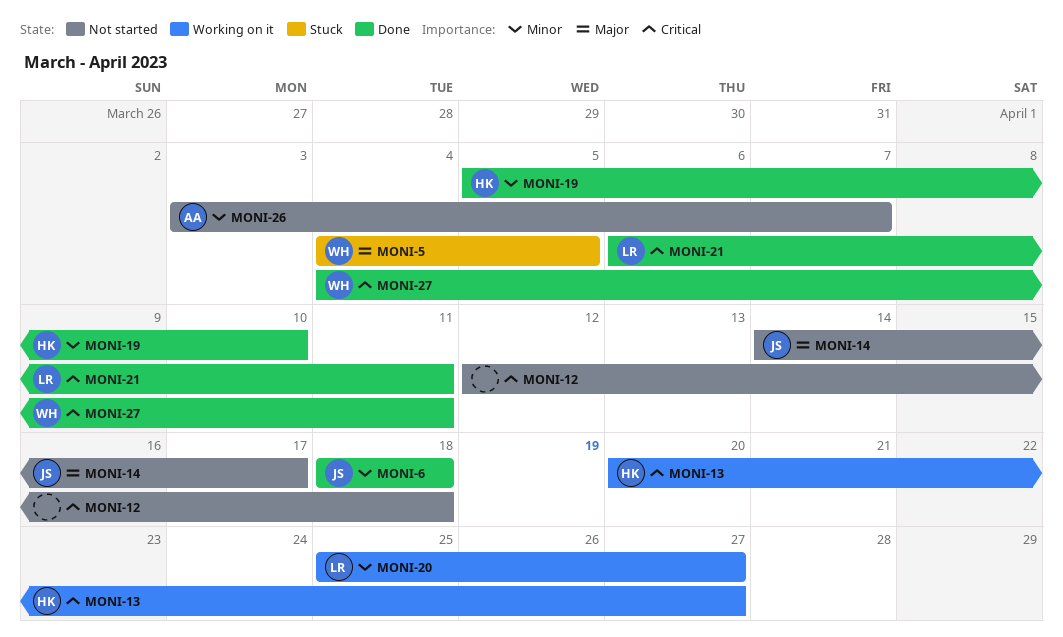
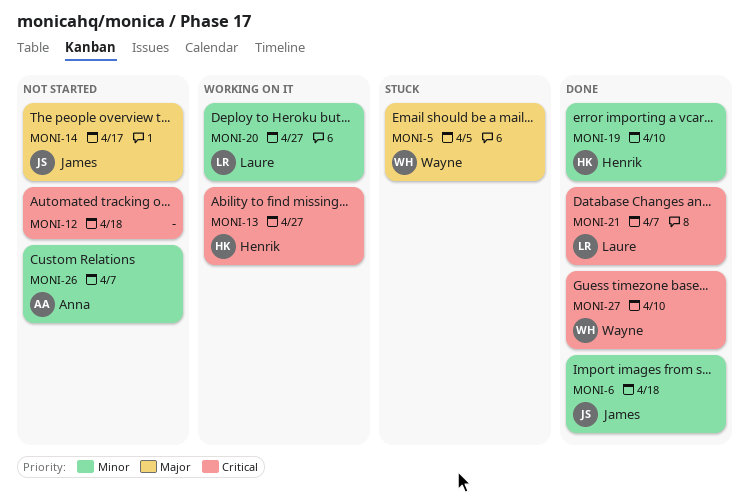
MONI-21, due: Apr 11 -> Apr 7
MONI-27, due: Apr 11 -> Apr 10

